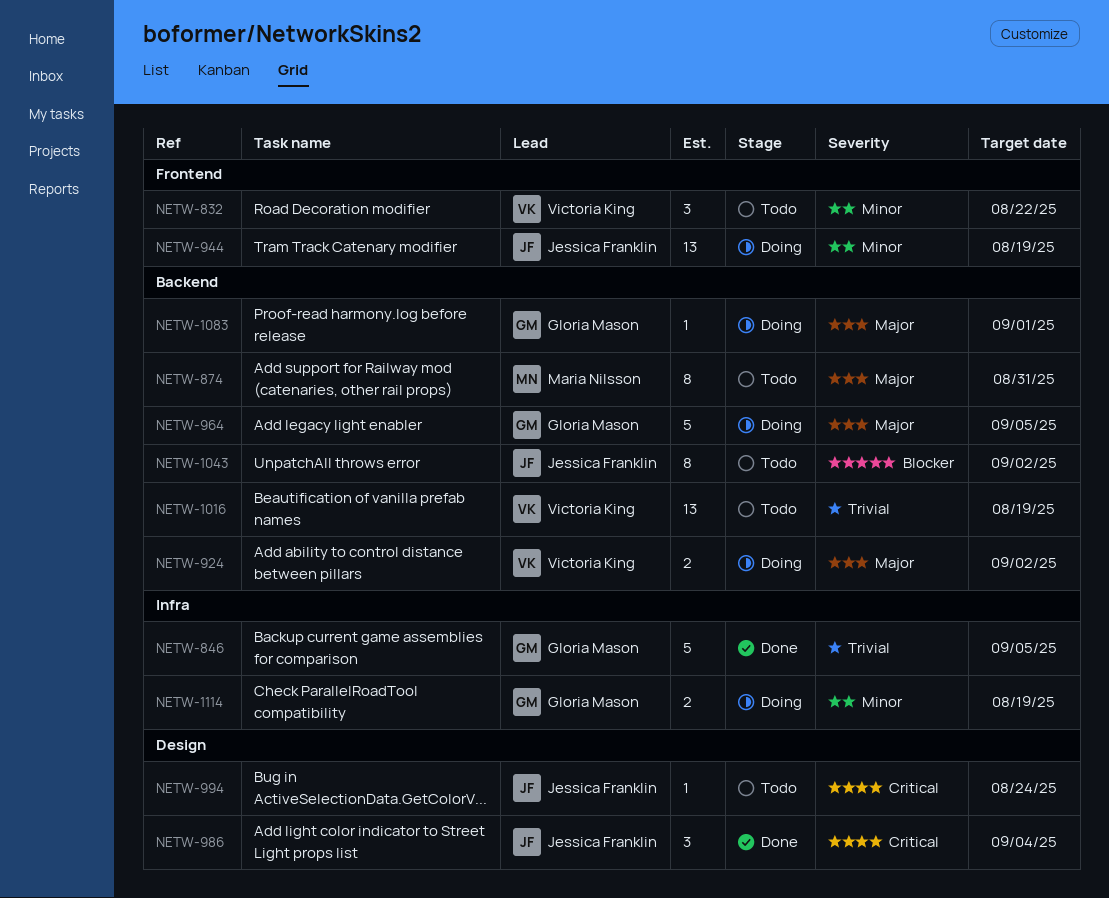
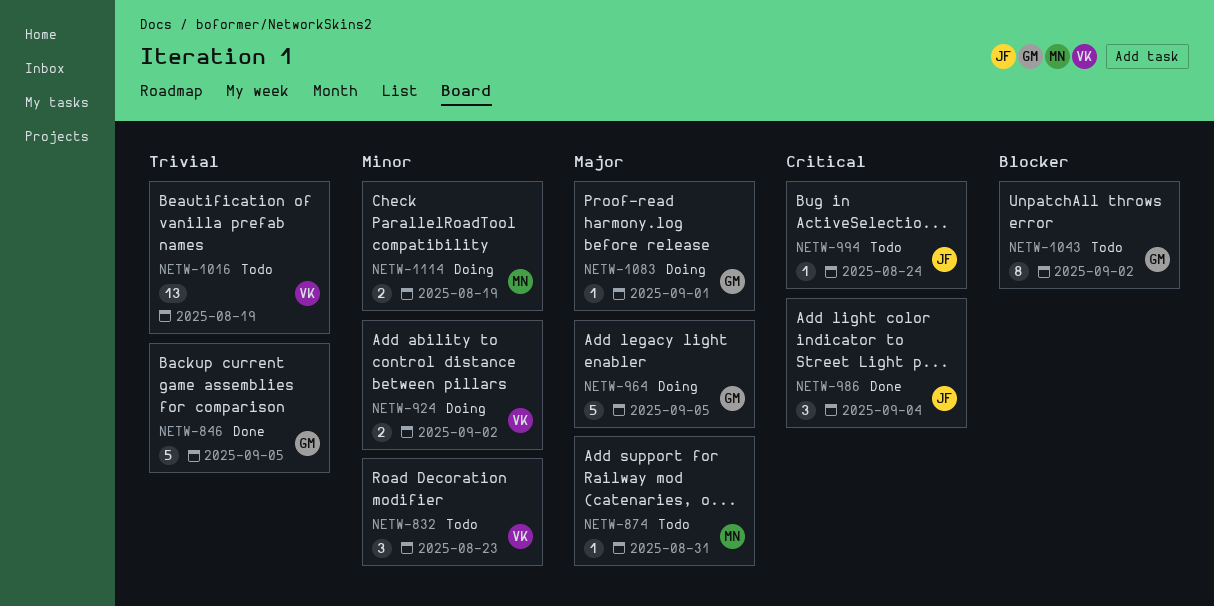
NETW-832, due: Aug 22 -> Aug 23
NETW-874, estimate: 8 -> 1
NETW-924, priority: Major -> Minor
NETW-944: present -> none
NETW-1043, owner: Jessica Franklin -> Gloria Mason
NETW-1114, owner: Gloria Mason -> Maria Nilsson

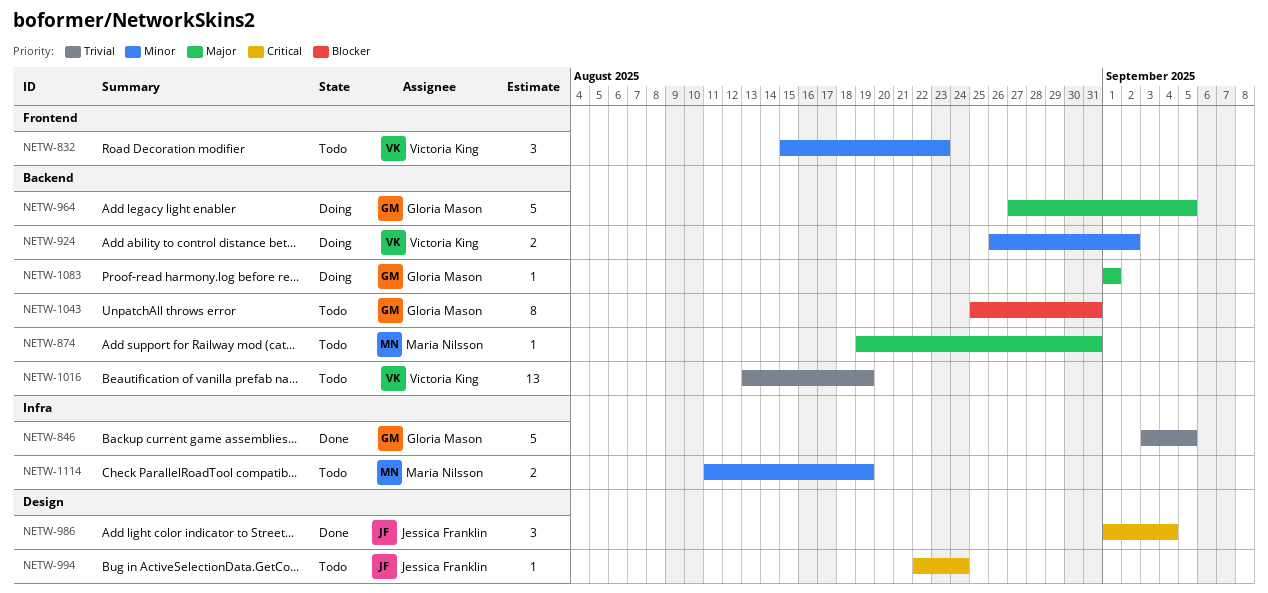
NETW-1043, due: Sep 2 -> Aug 31
NETW-1114, status: Doing -> Todo

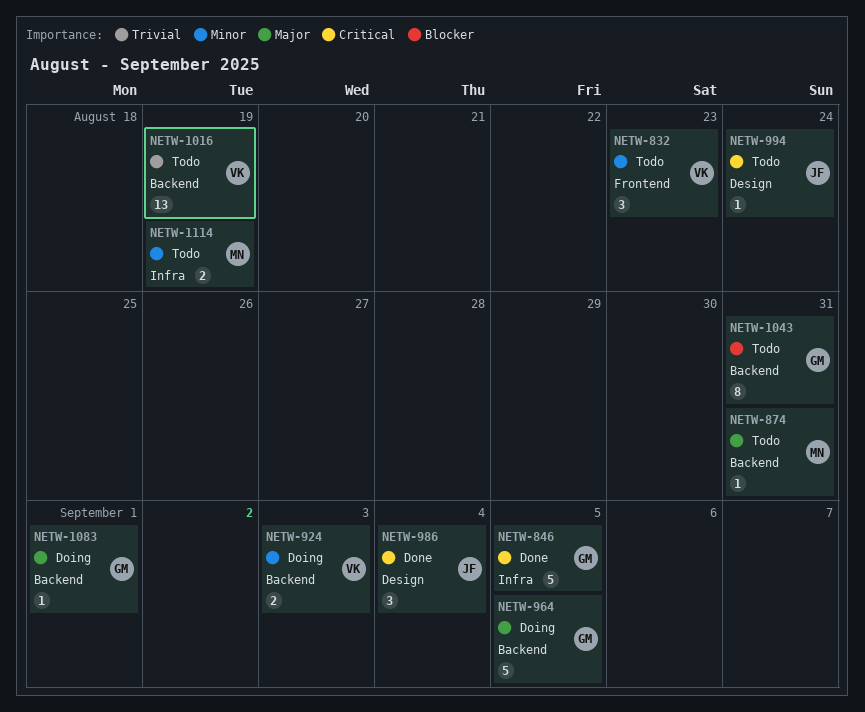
NETW-846, priority: Trivial -> Critical
NETW-924, due: Sep 2 -> Sep 3

